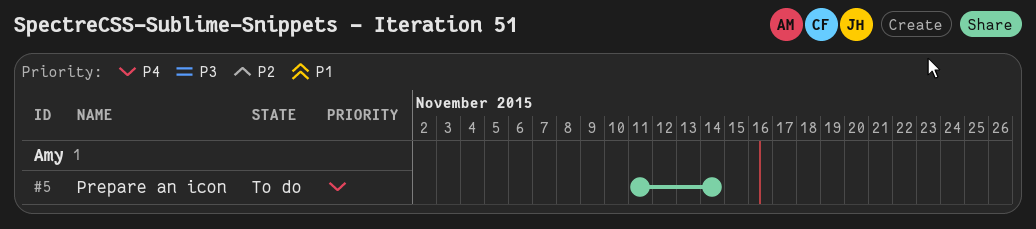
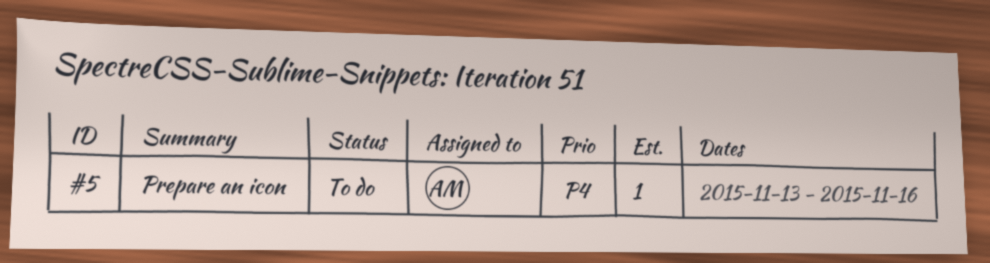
#5, start: Nov 11 -> Nov 13
#5, due: Nov 14 -> Nov 16

